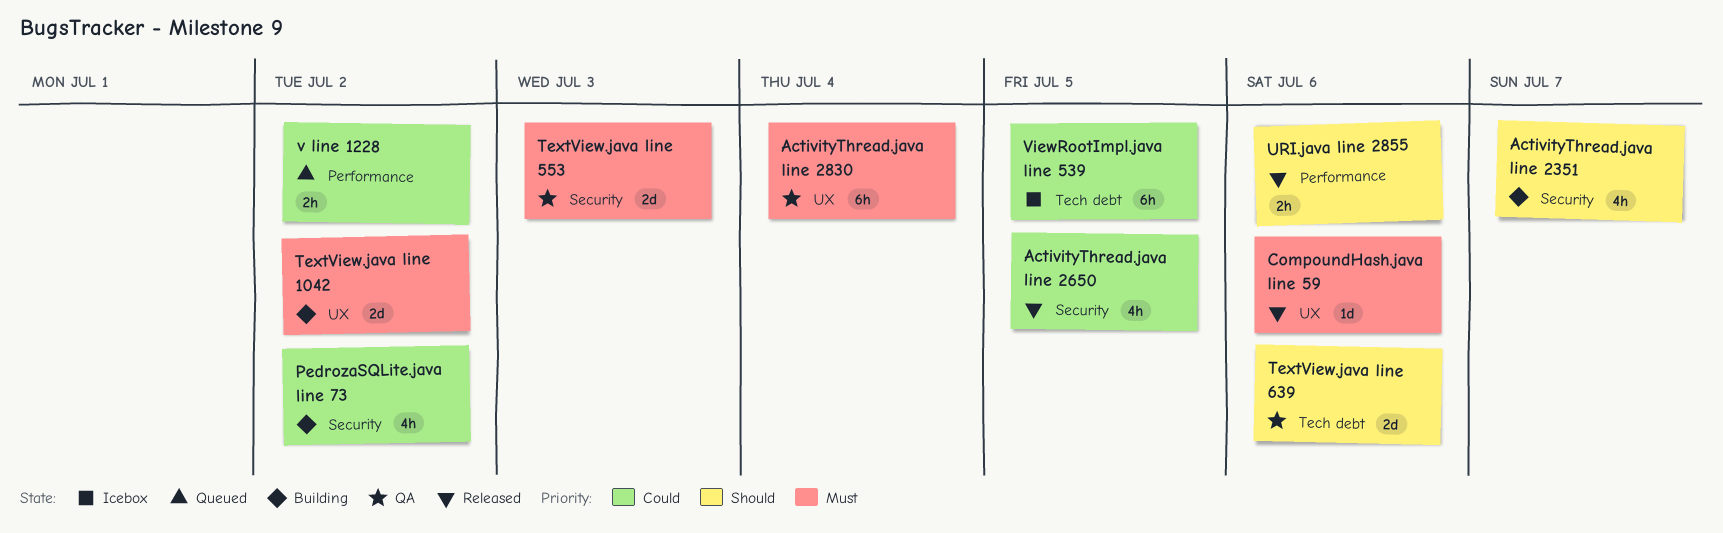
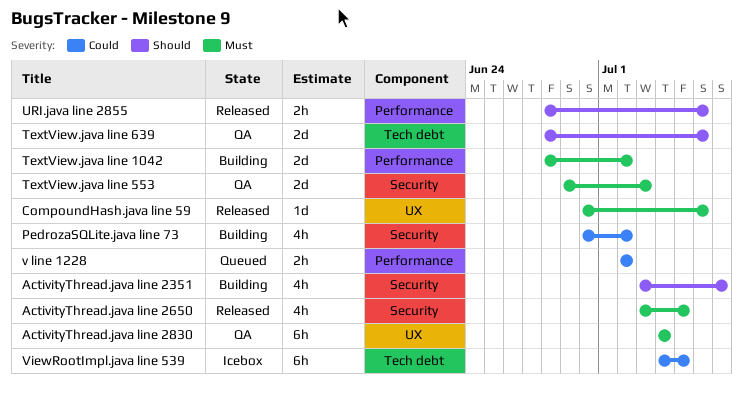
ActivityThread.java line 2650, priority: Could -> Must
TextView.java line 1042, label: UX -> Performance

